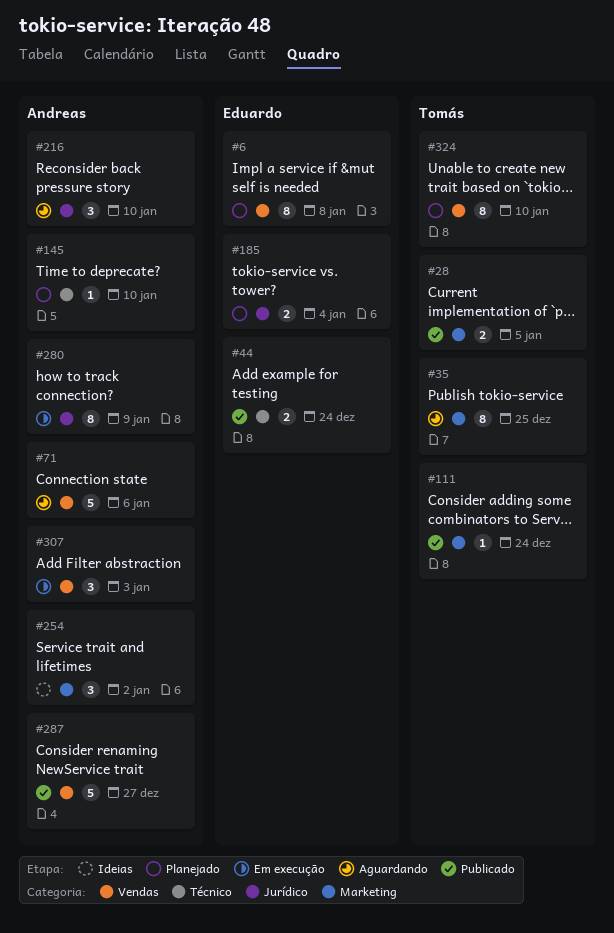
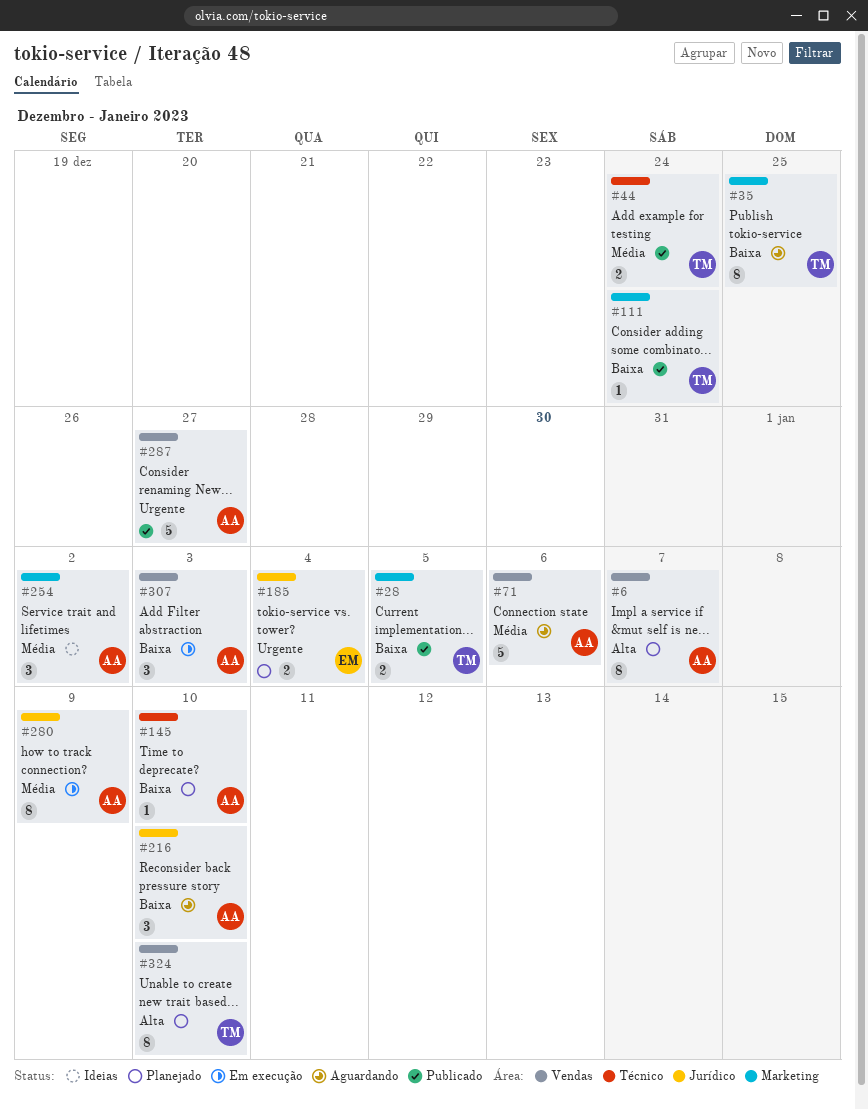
#6, owner: Eduardo -> Andreas
#6, due: Jan 8 -> Jan 7
#44, owner: Eduardo -> Tomás

